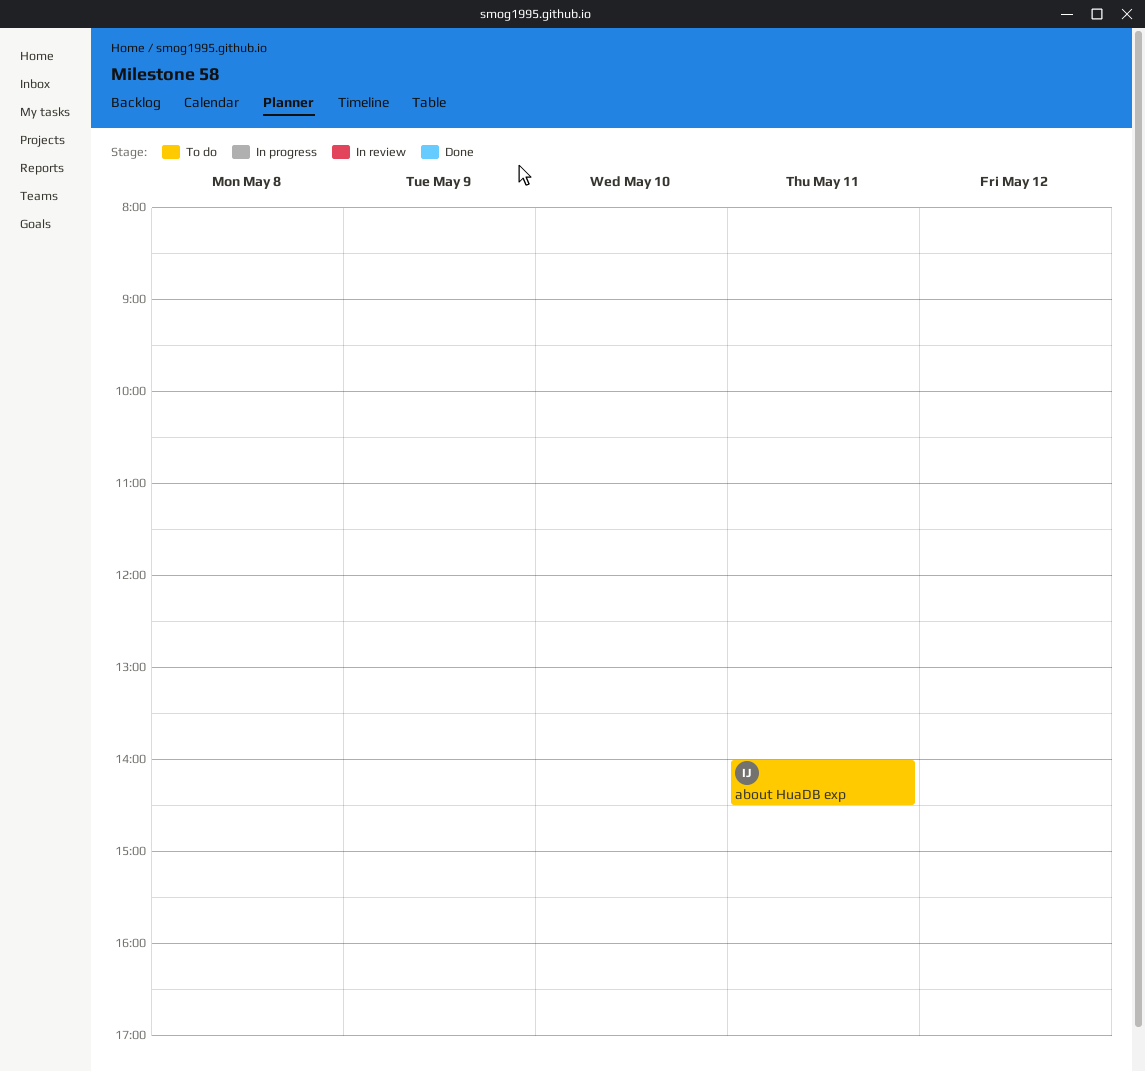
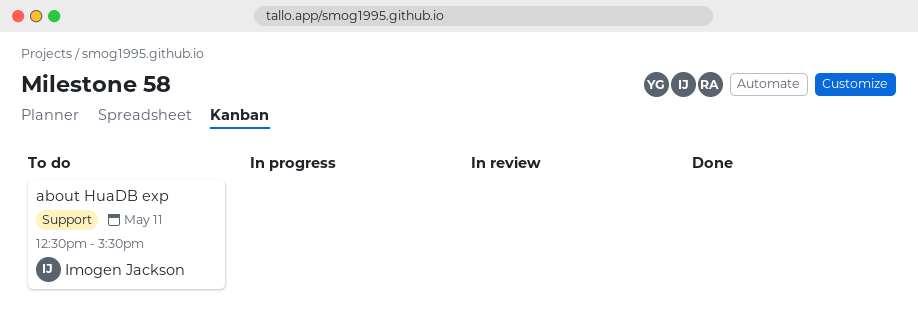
about HuaDB exp, begins: 14:00 -> 12:30
about HuaDB exp, ends: 14:30 -> 15:30

